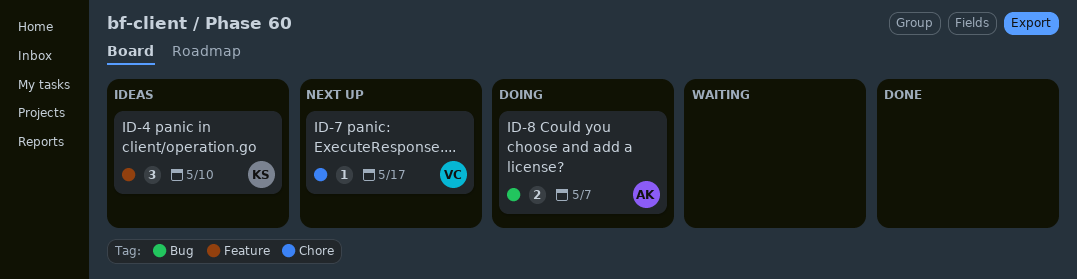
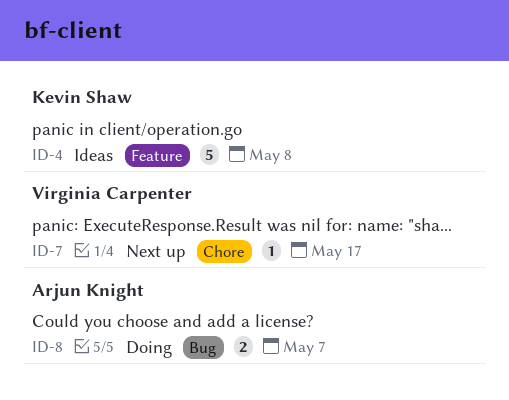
ID-4, estimate: 3 -> 5
ID-4, due: May 10 -> May 8

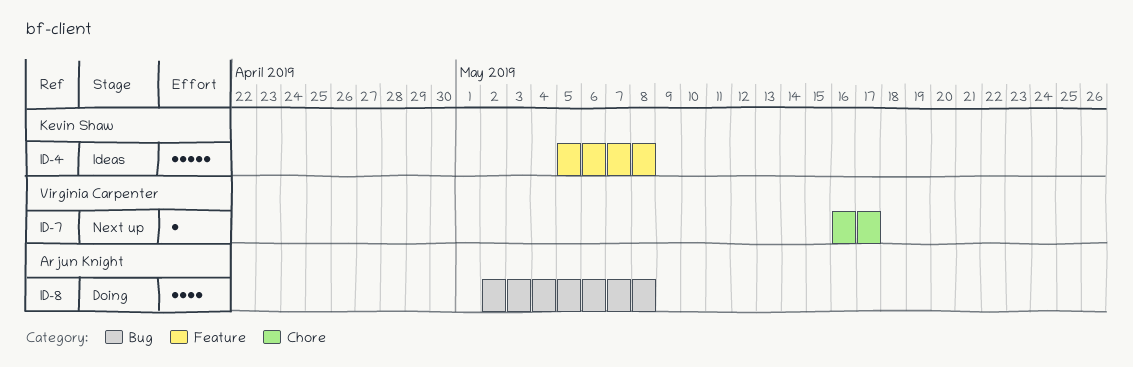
ID-8, estimate: 2 -> 4
ID-8, due: May 7 -> May 8

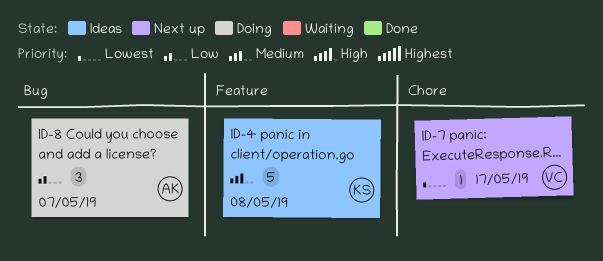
ID-8, estimate: 4 -> 3
ID-8, due: May 8 -> May 7

